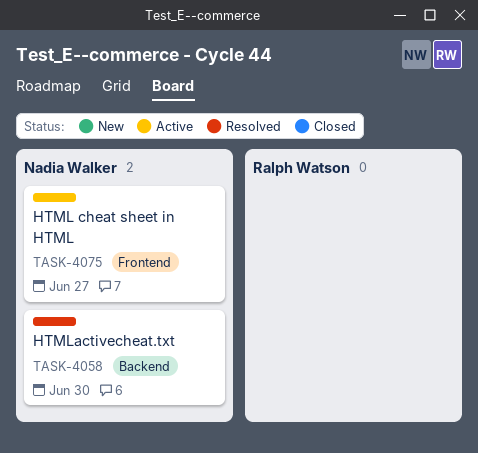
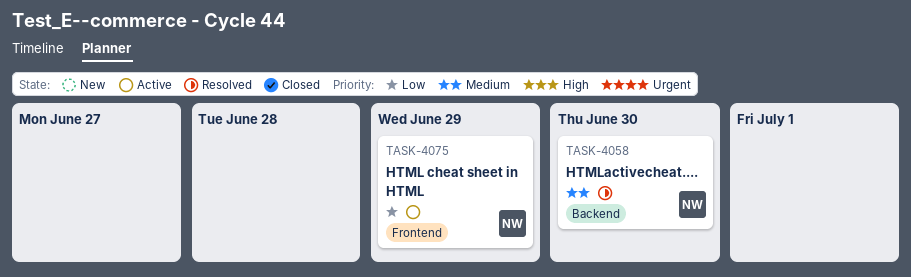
TASK-4075, due: Jun 27 -> Jun 29

